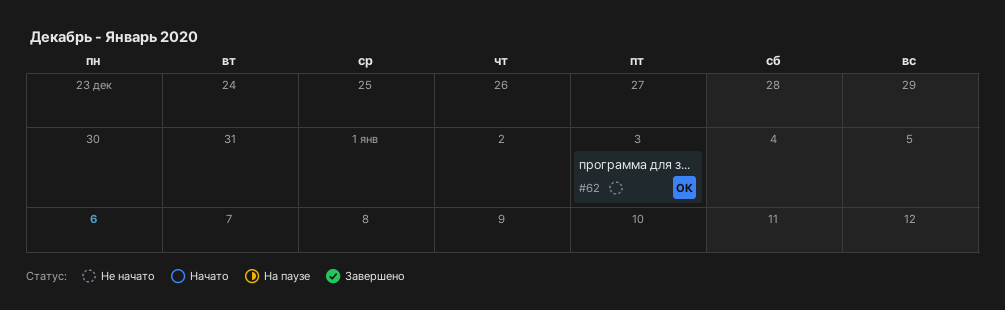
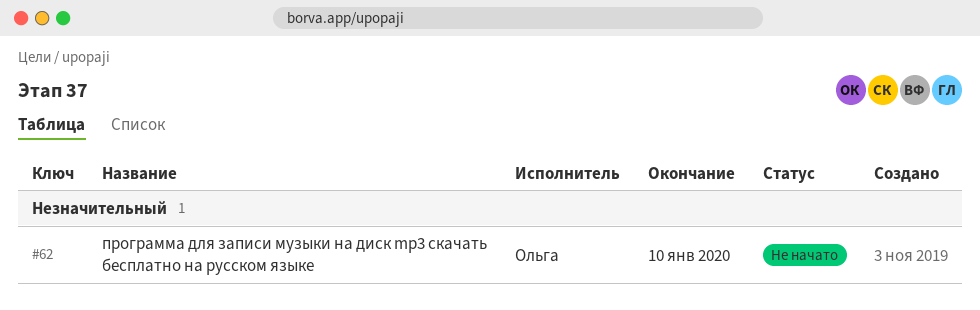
#62, due: Jan 3 -> Jan 10

